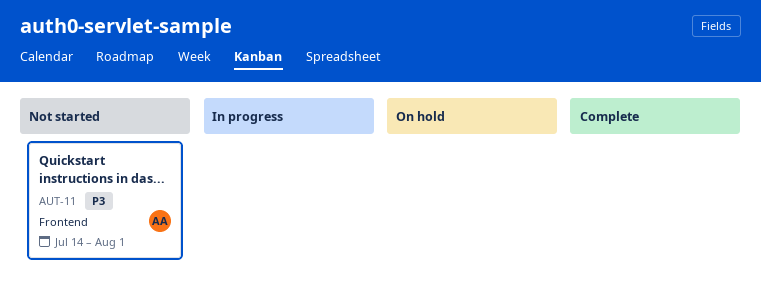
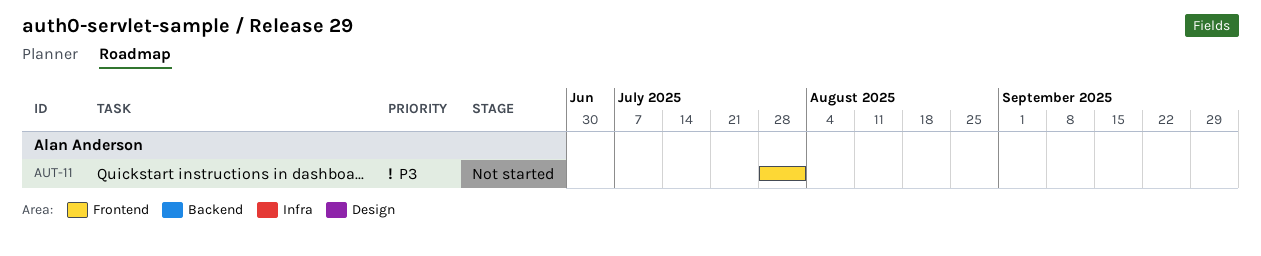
AUT-11, start: Jul 14 -> Jul 28

